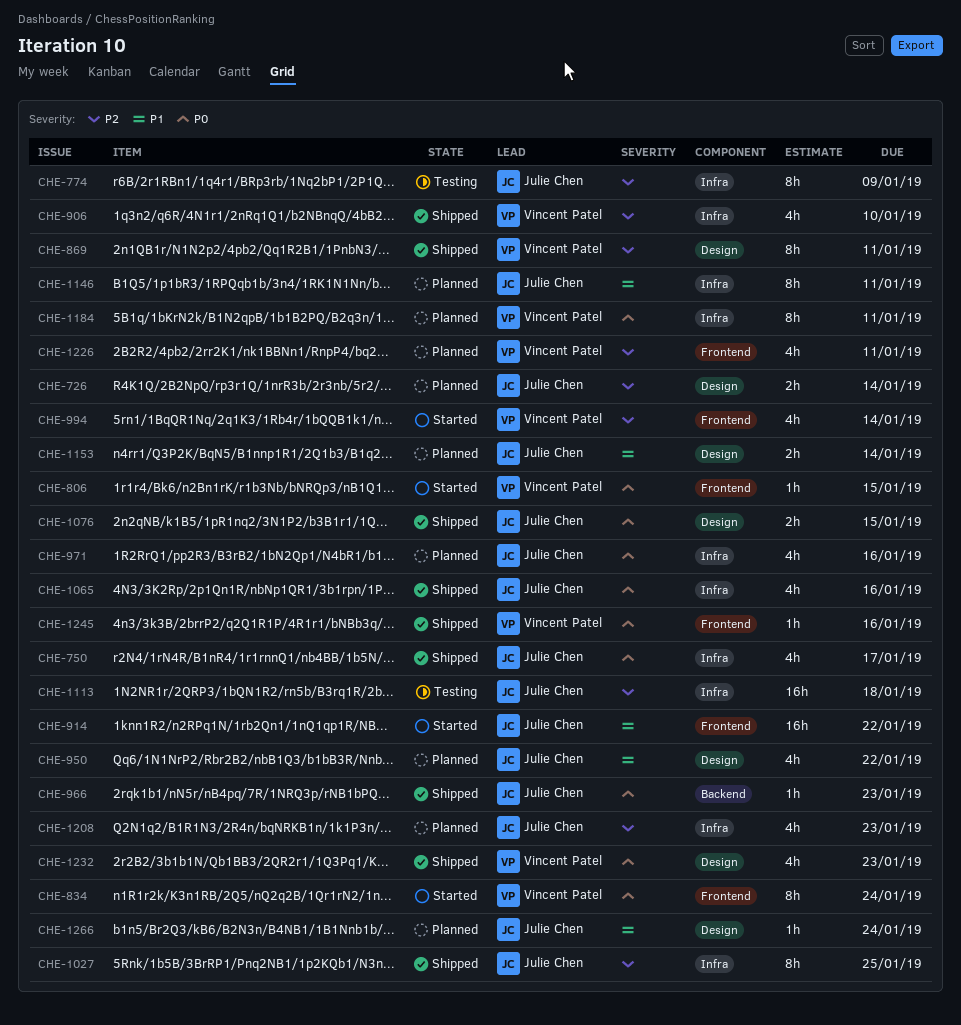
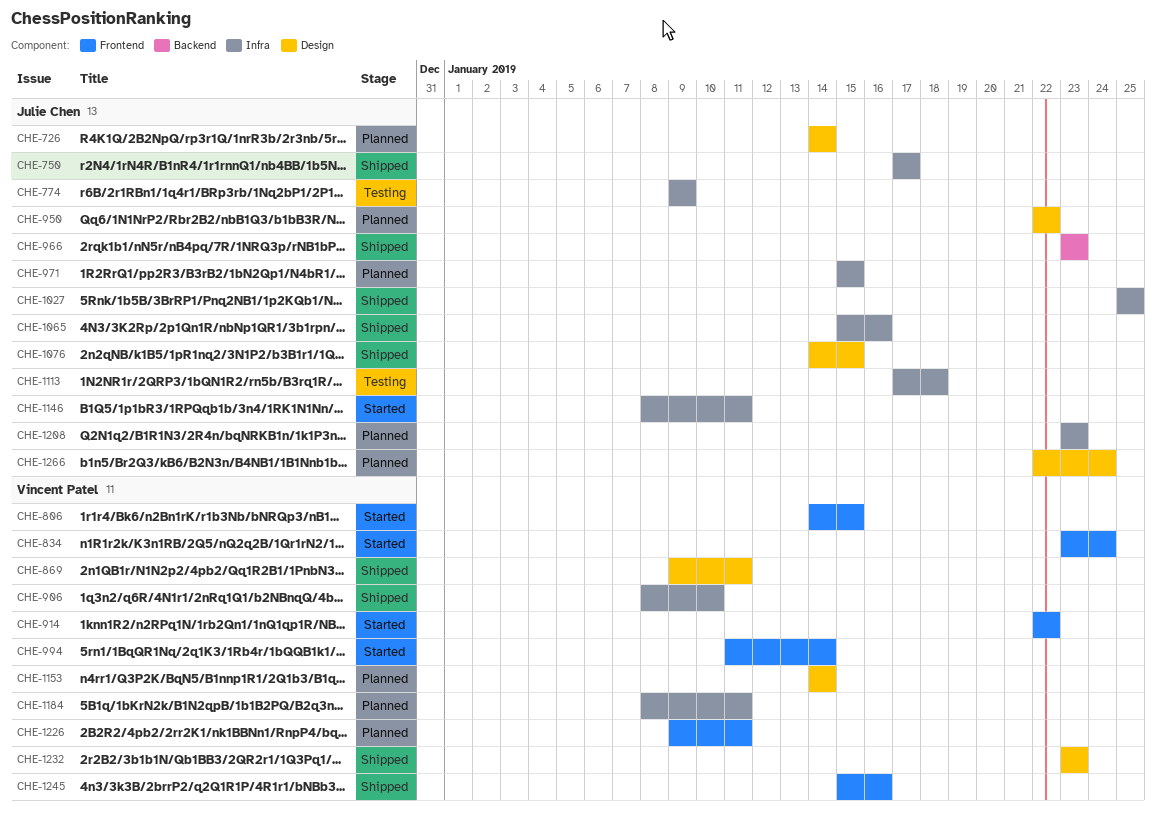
CHE-914, owner: Julie Chen -> Vincent Patel
CHE-971, due: Jan 16 -> Jan 15
CHE-1146, status: Planned -> Started
CHE-1153, owner: Julie Chen -> Vincent Patel

